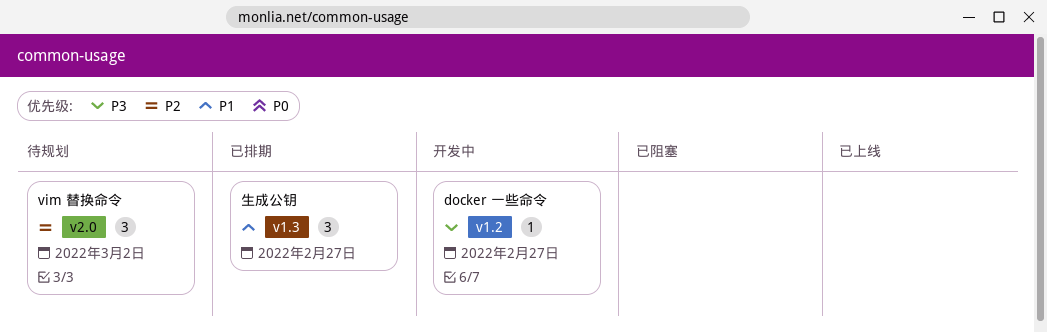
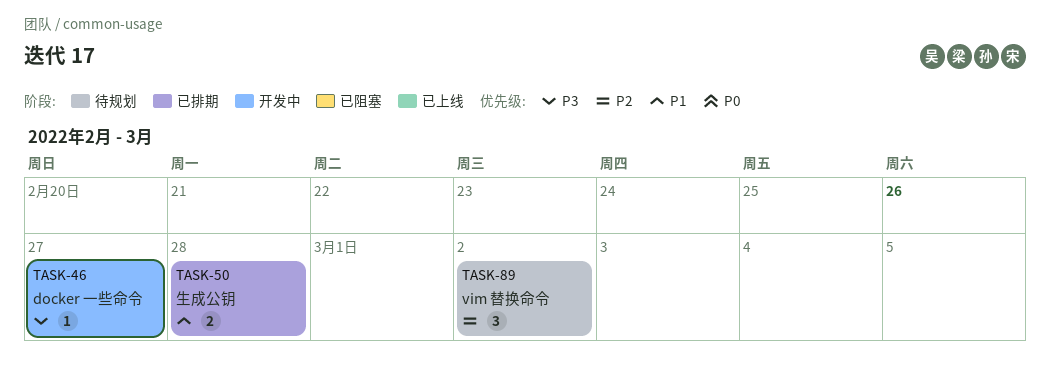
生成公钥, estimate: 3 -> 2
生成公钥, due: Feb 27 -> Feb 28

